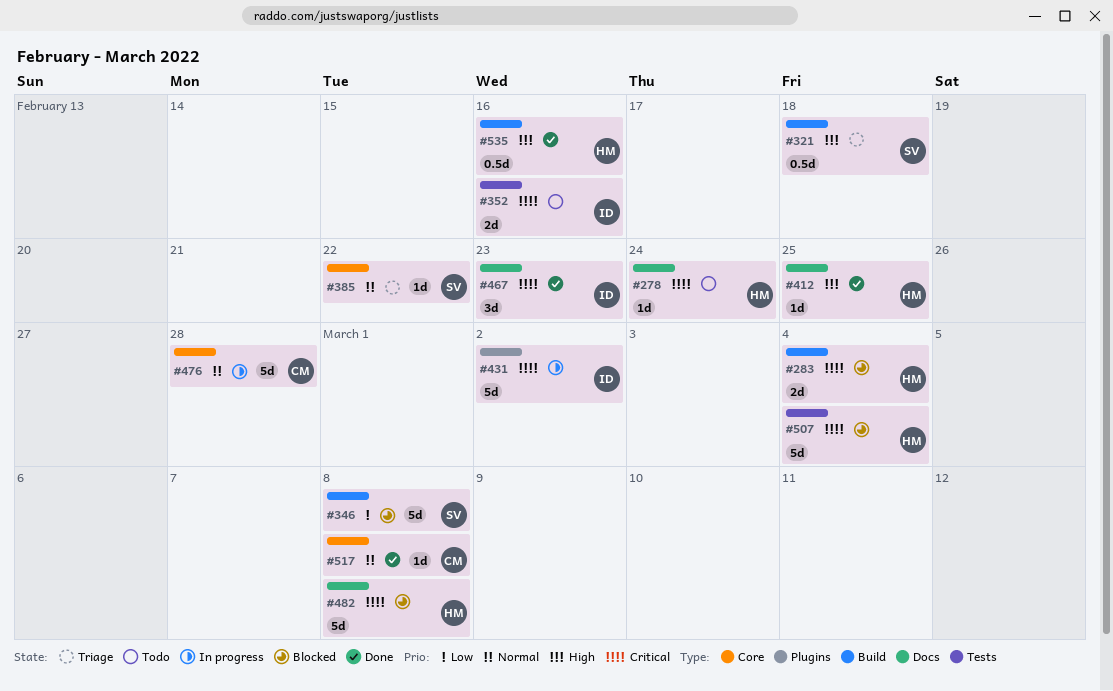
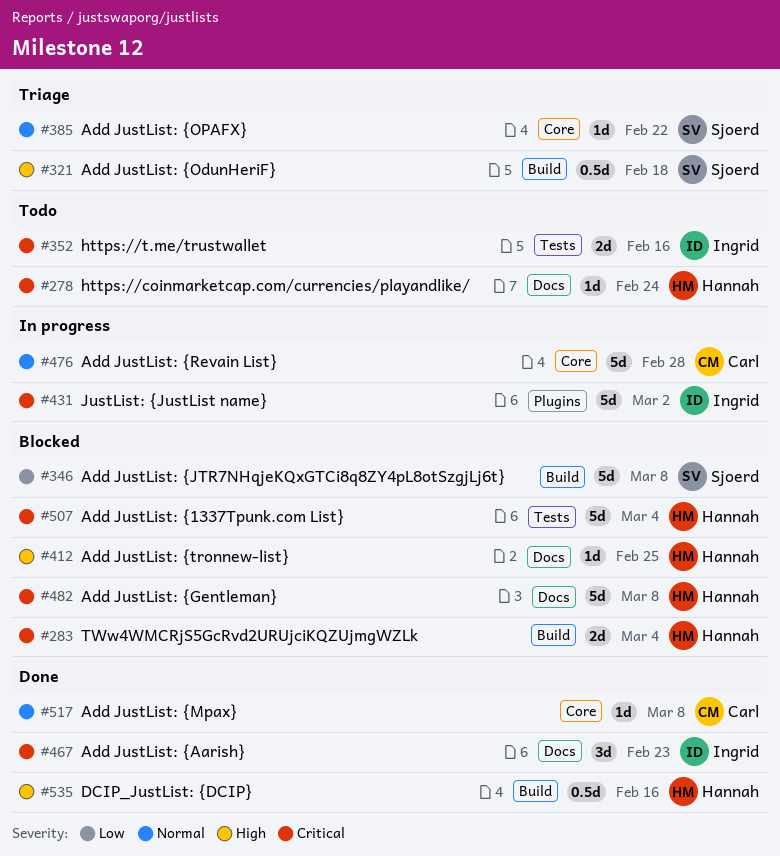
#412, status: Done -> Blocked

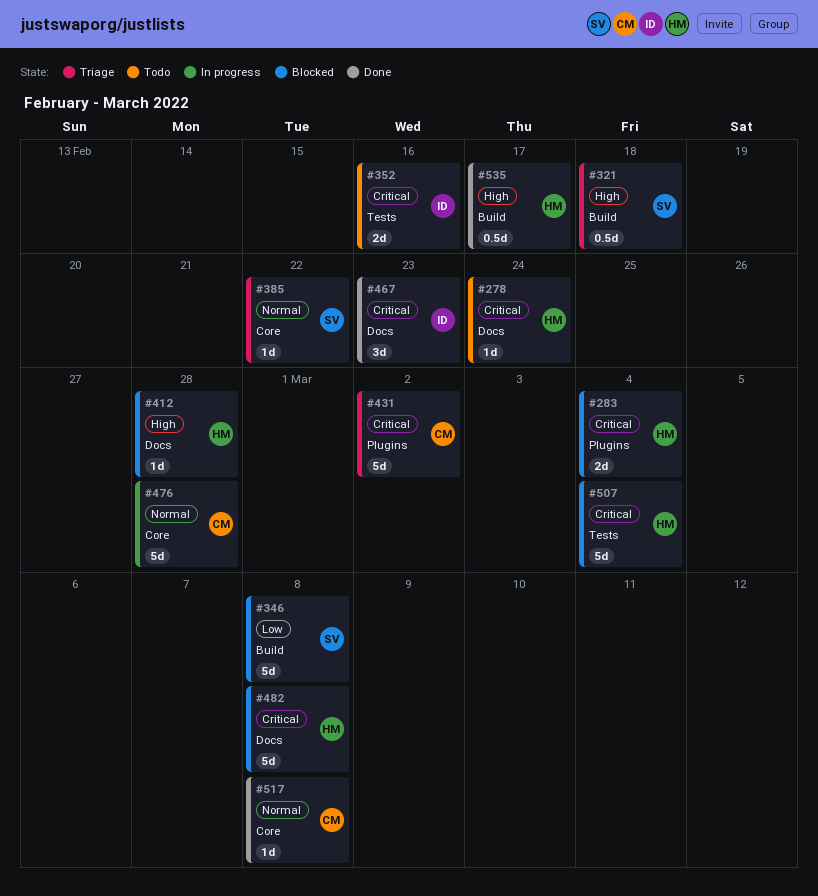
#283, label: Build -> Plugins
#412, due: Feb 25 -> Feb 28
#431, status: In progress -> Triage
#431, owner: Ingrid -> Carl
#535, due: Feb 16 -> Feb 17

